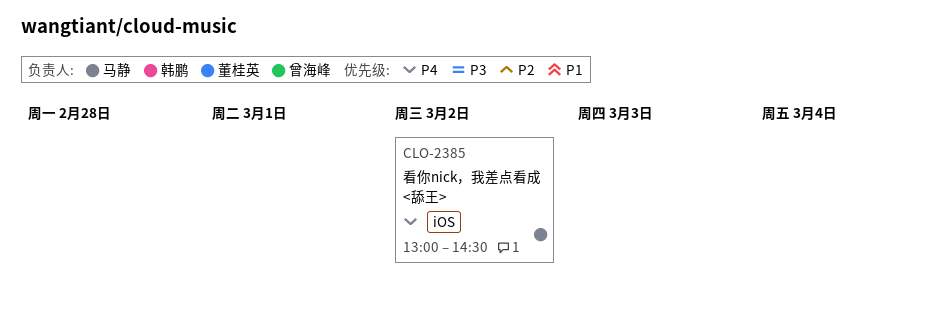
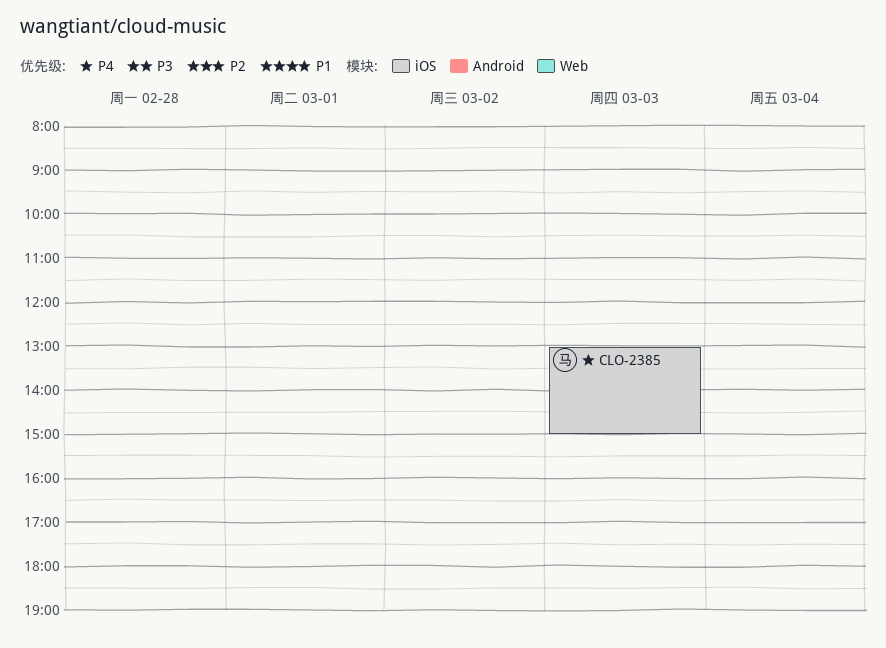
CLO-2385, day: Mar 2 -> Mar 3
CLO-2385, ends: 14:30 -> 15:00

